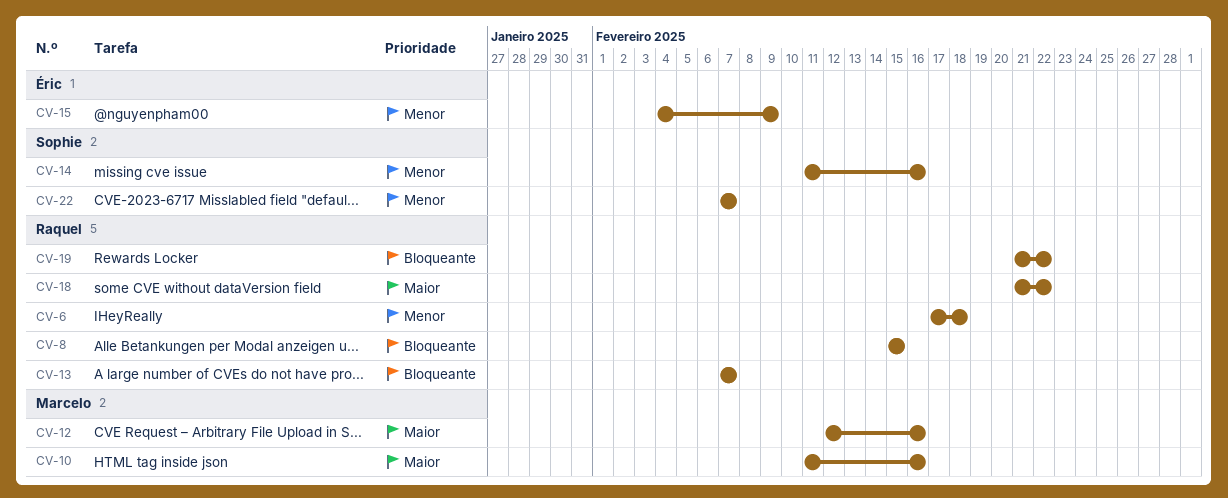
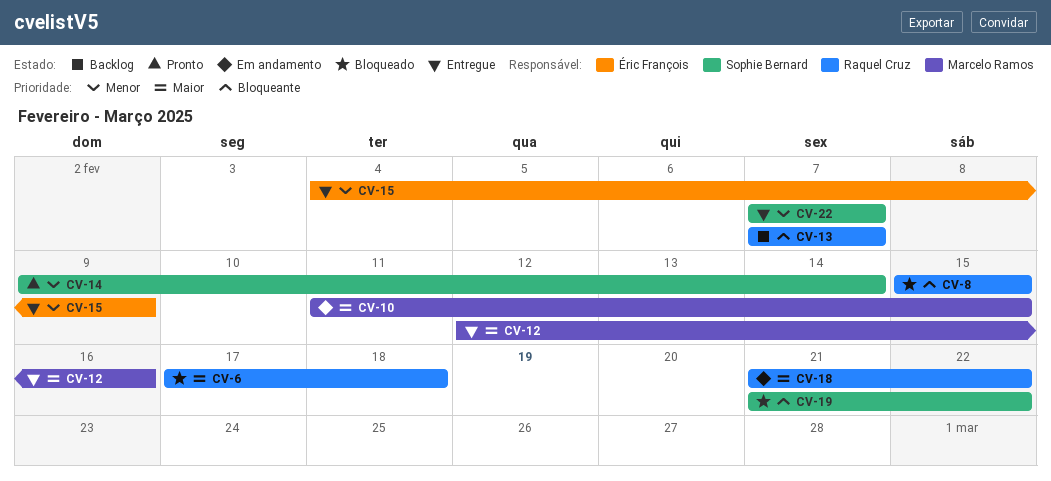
CV-6, priority: Menor -> Maior
CV-10, due: Feb 16 -> Feb 15
CV-14, start: Feb 11 -> Feb 9
CV-14, due: Feb 16 -> Feb 14
CV-19, owner: Raquel Cruz -> Sophie Bernard

